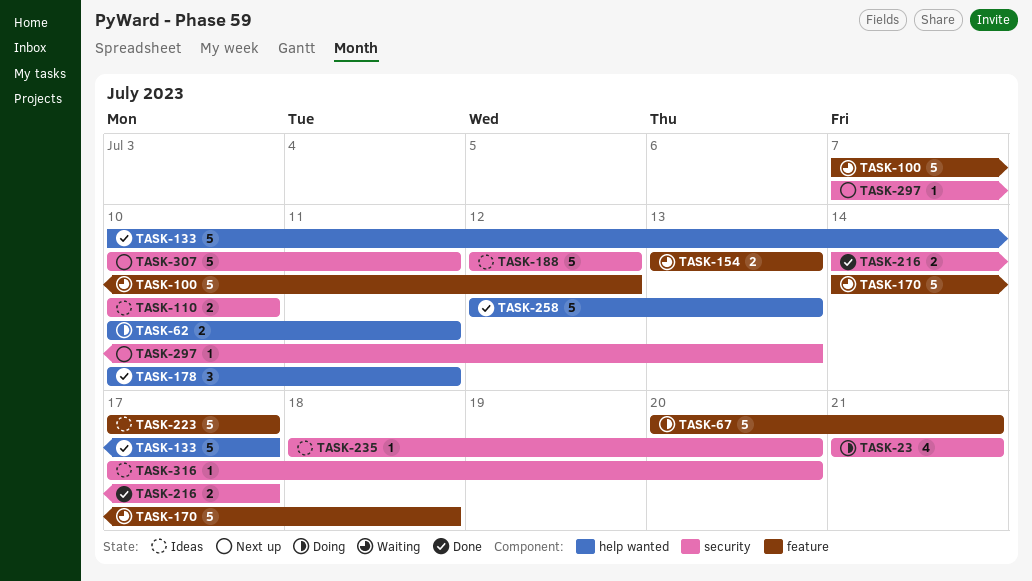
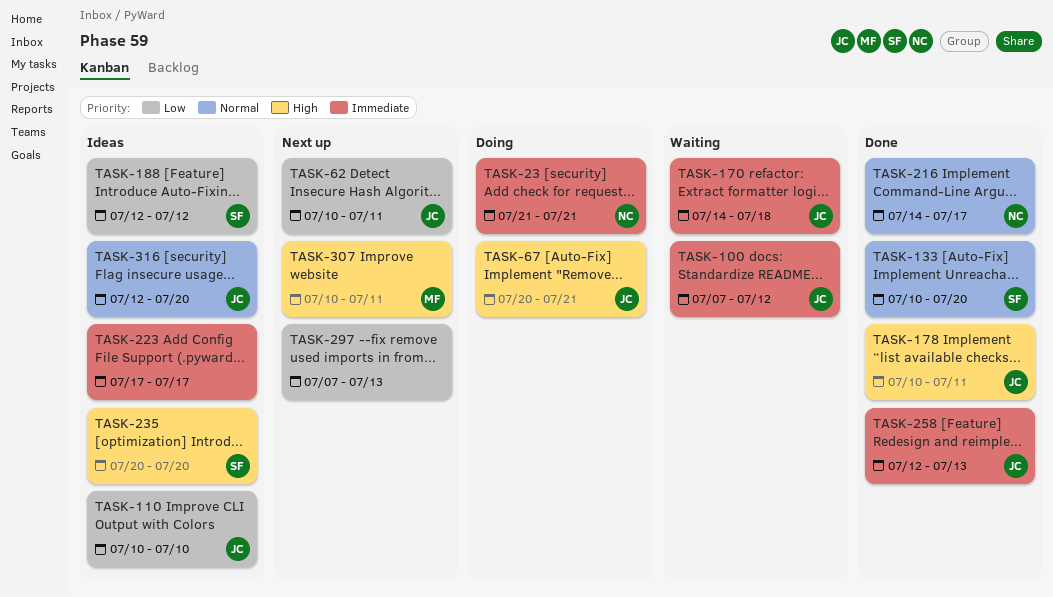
TASK-62, status: Doing -> Next up
TASK-133, due: Jul 17 -> Jul 20
TASK-154: present -> none
TASK-235, start: Jul 18 -> Jul 20
TASK-316, start: Jul 17 -> Jul 12

